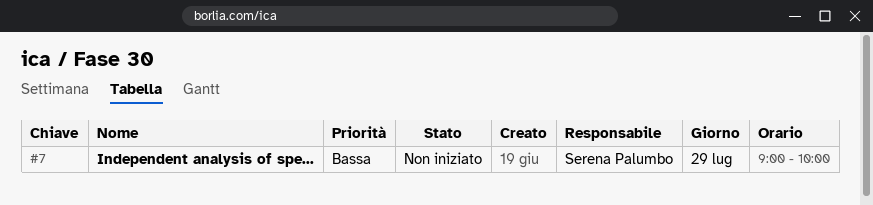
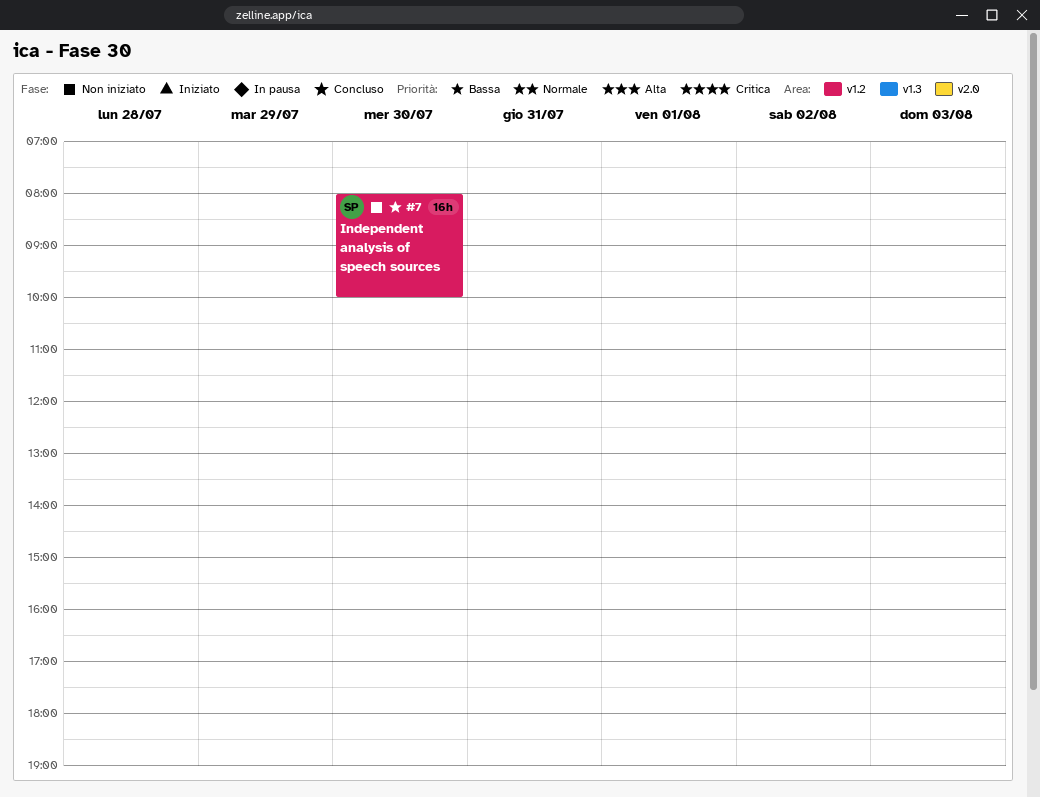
#7, day: Jul 29 -> Jul 30
#7, begins: 09:00 -> 08:00

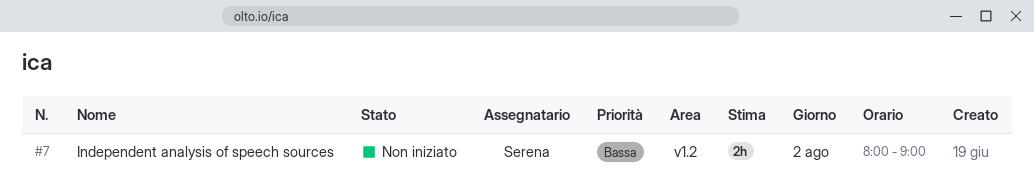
#7, estimate: 16h -> 2h
#7, day: Jul 30 -> Aug 2
#7, ends: 10:00 -> 09:00

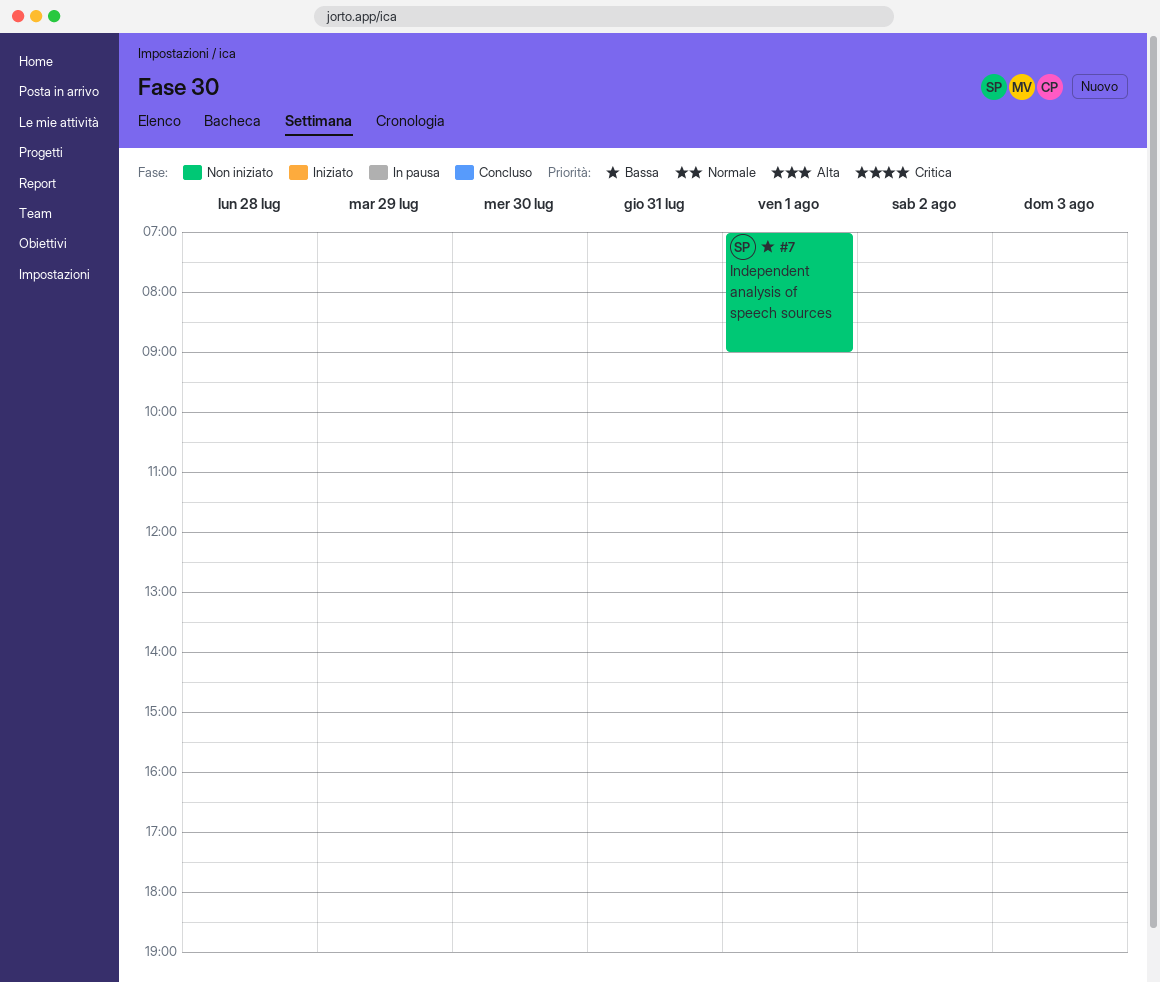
#7, day: Aug 2 -> Aug 1
#7, begins: 08:00 -> 07:00

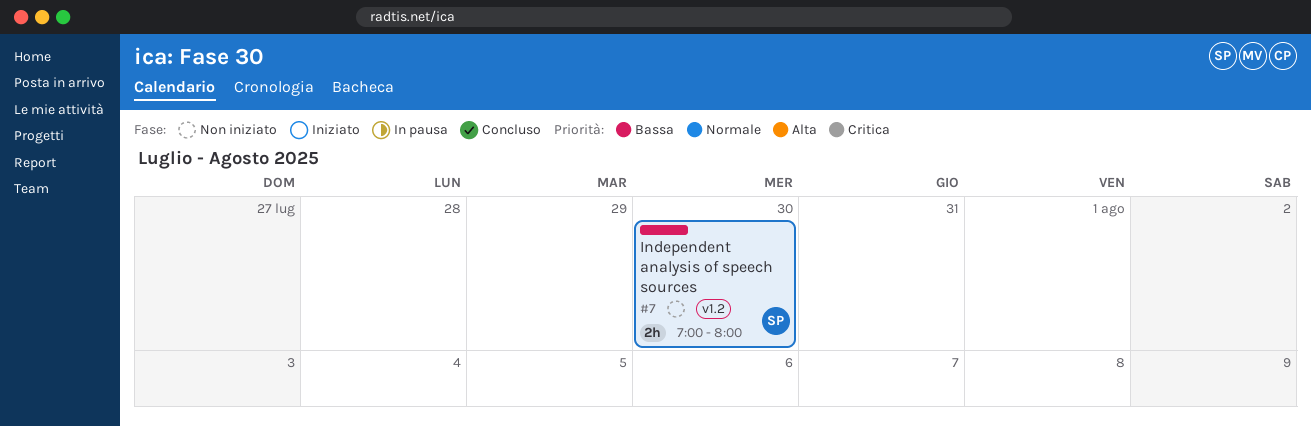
#7, day: Aug 1 -> Jul 30
#7, ends: 09:00 -> 08:00

